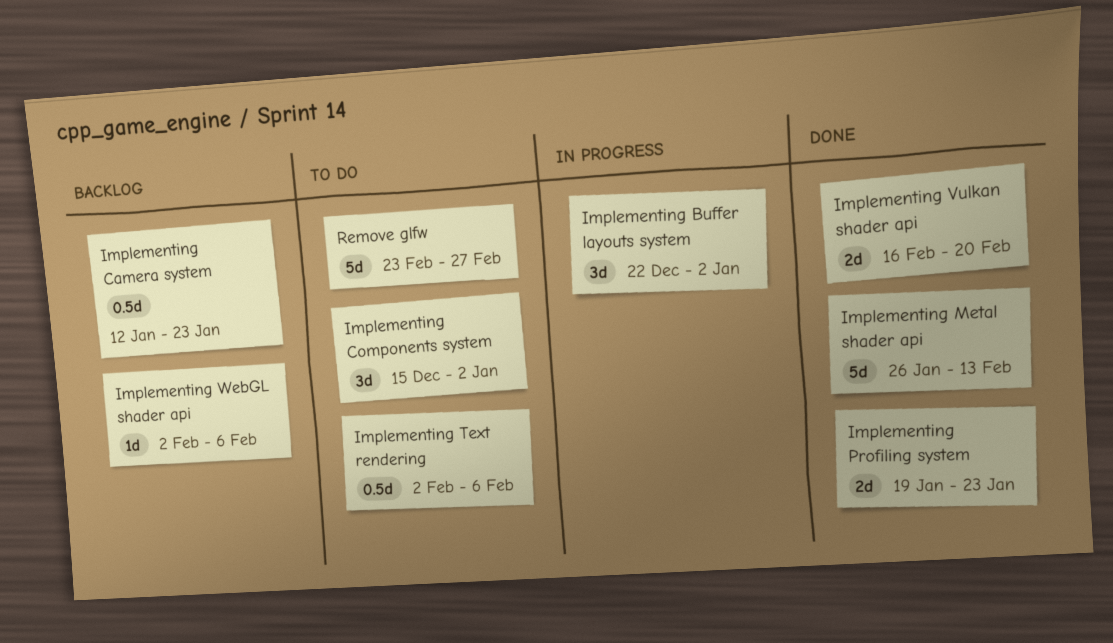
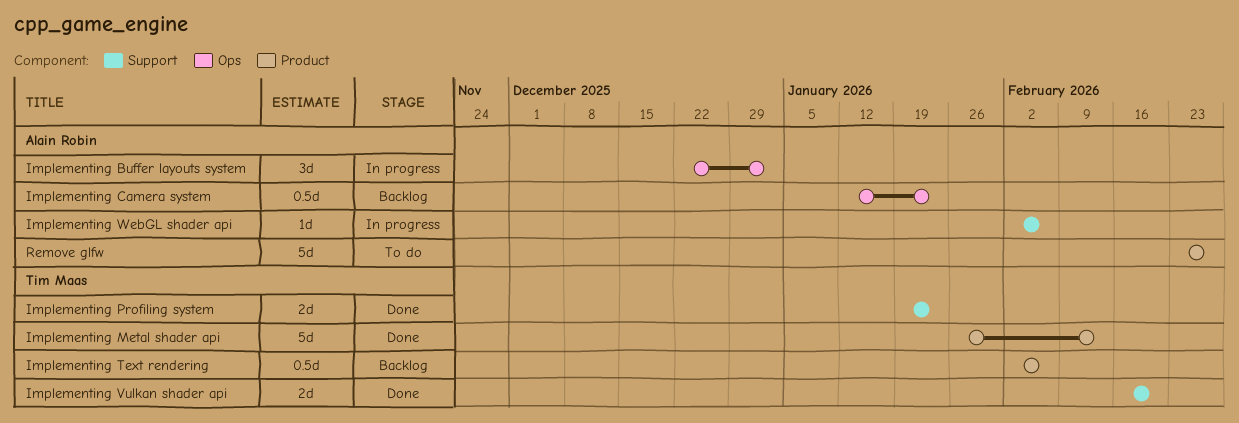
Implementing Components system: present -> none
Implementing Text rendering, status: To do -> Backlog
Implementing WebGL shader api, status: Backlog -> In progress

